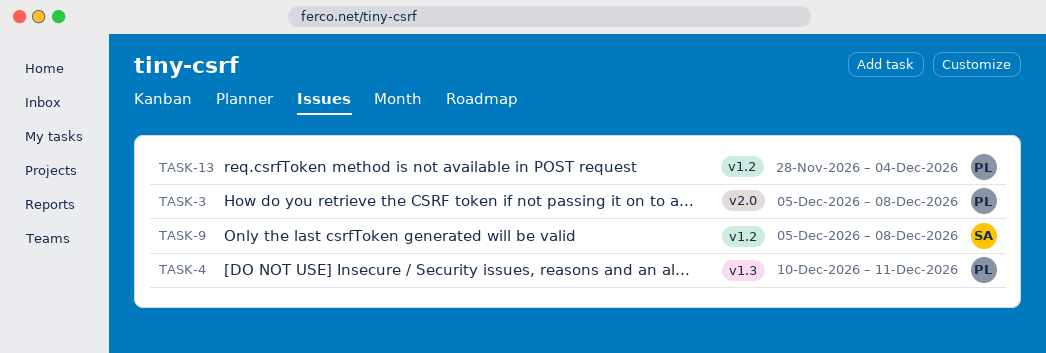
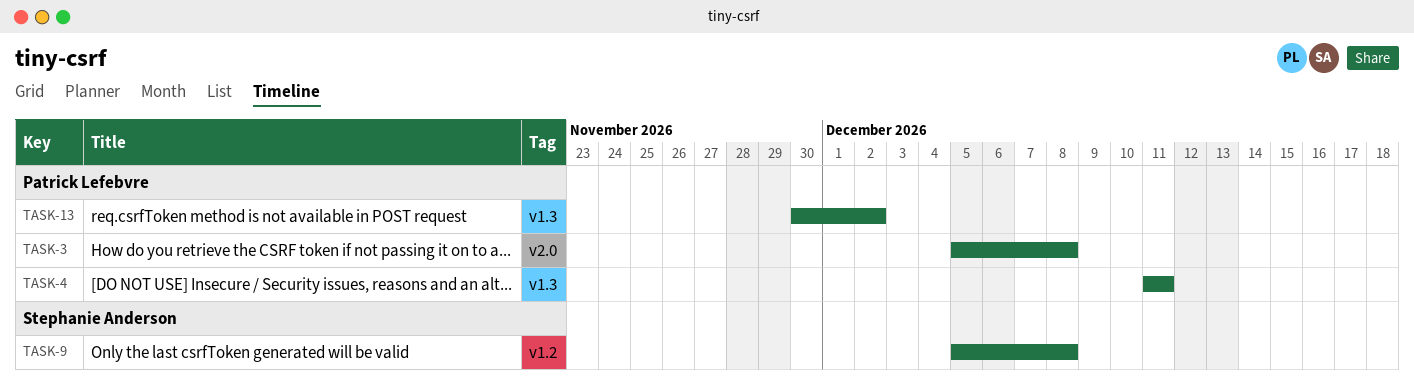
TASK-4, start: Dec 10 -> Dec 11
TASK-13, label: v1.2 -> v1.3
TASK-13, start: Nov 28 -> Nov 30
TASK-13, due: Dec 4 -> Dec 2

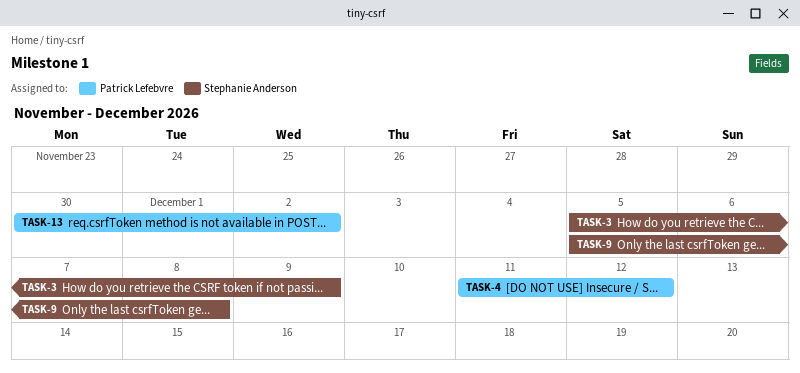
TASK-3, owner: Patrick Lefebvre -> Stephanie Anderson
TASK-3, due: Dec 8 -> Dec 9
TASK-4, due: Dec 11 -> Dec 12

